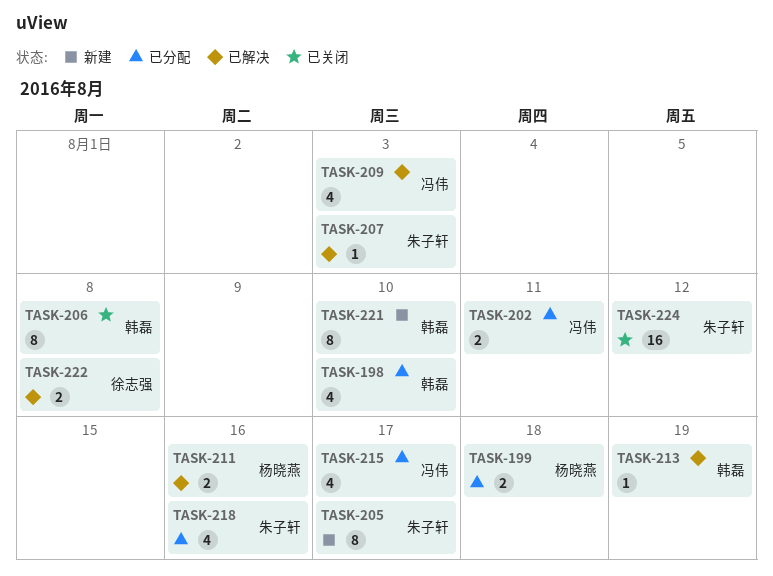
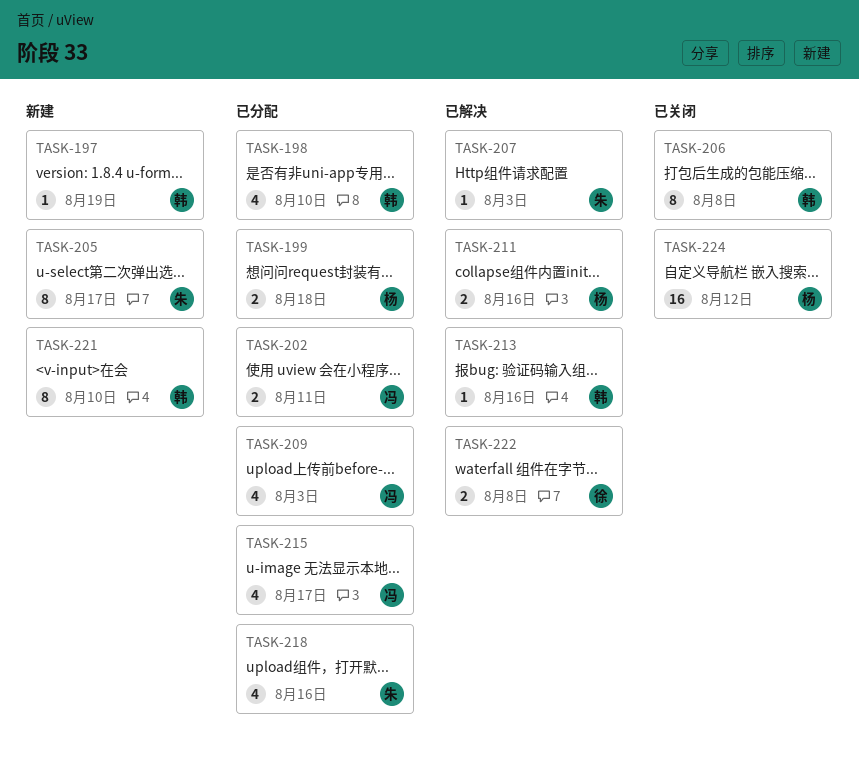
TASK-197: none -> present
TASK-209, status: 已解决 -> 已分配
TASK-213, due: Aug 19 -> Aug 16
TASK-224, owner: 朱子轩 -> 杨晓燕

